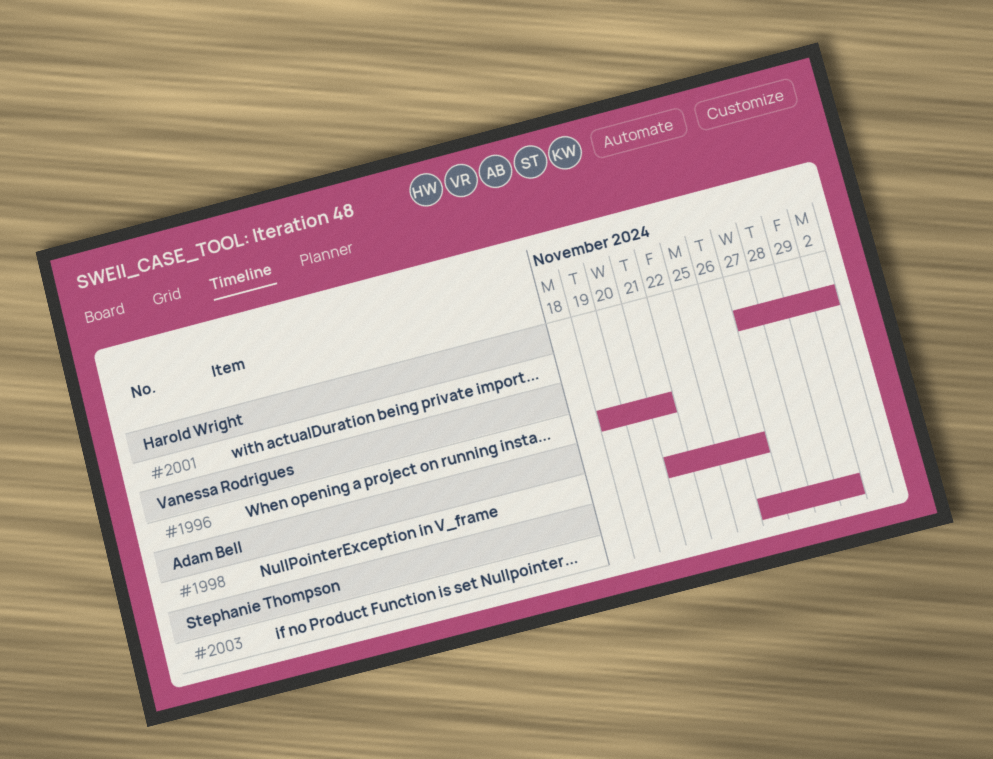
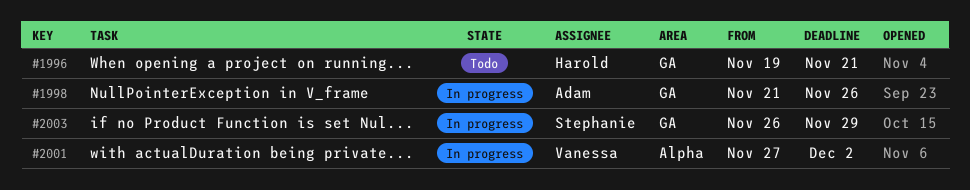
#1996, owner: Vanessa Rodrigues -> Harold Wright
#2001, owner: Harold Wright -> Vanessa Rodrigues

